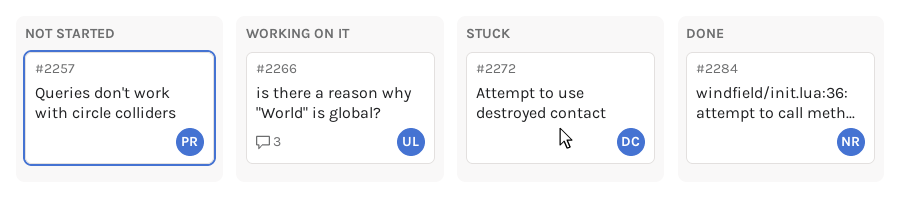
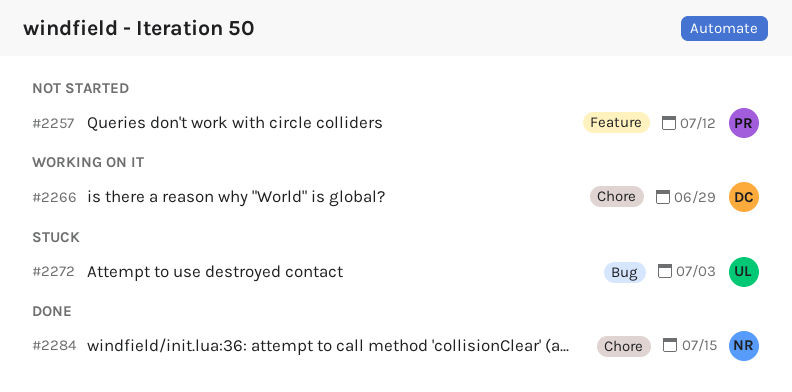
#2266, owner: UL -> DC
#2272, owner: DC -> UL

